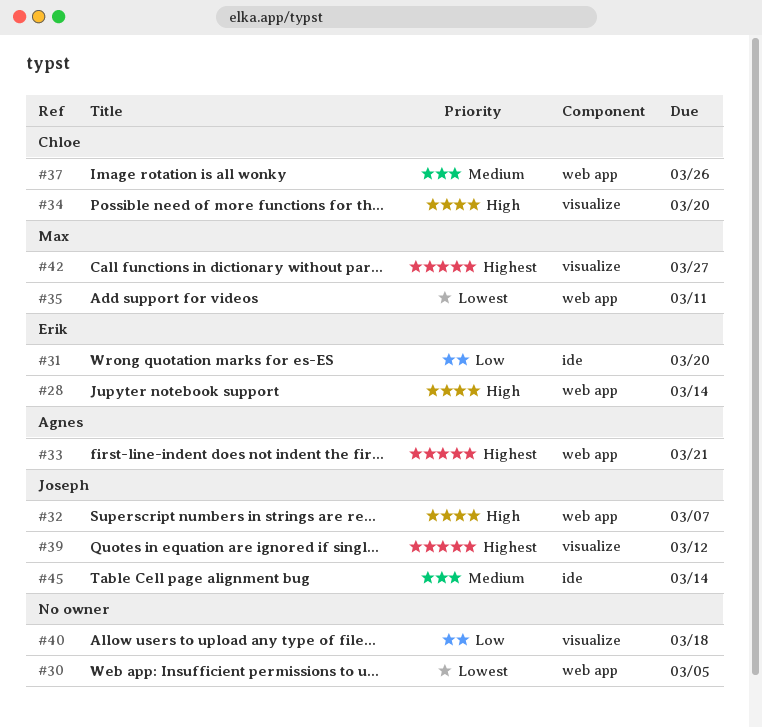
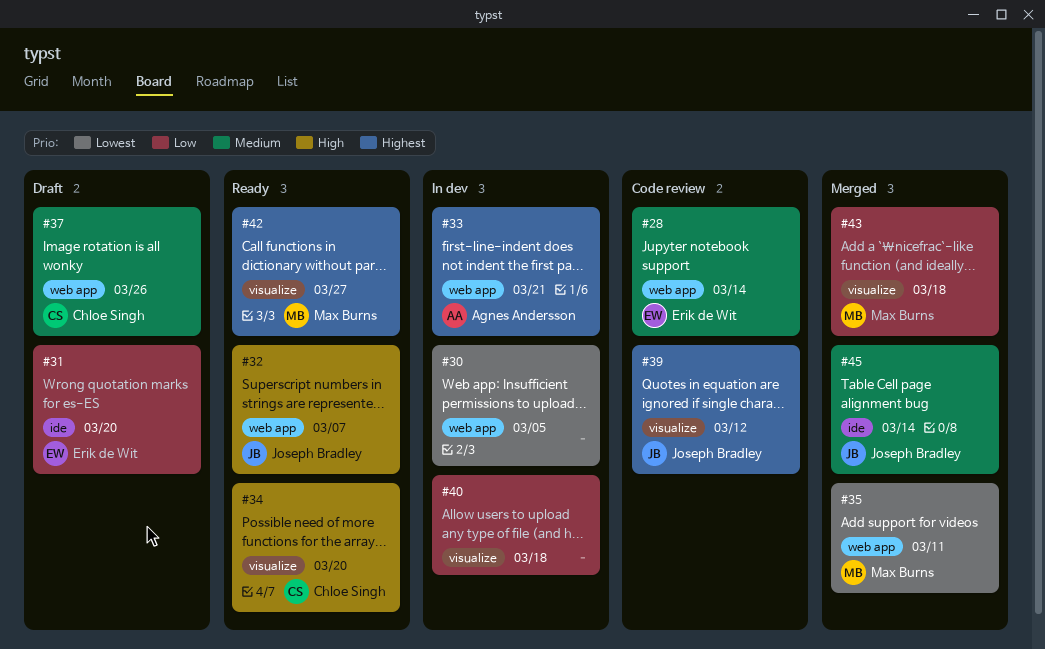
#28, priority: High -> Medium
#43: none -> present

